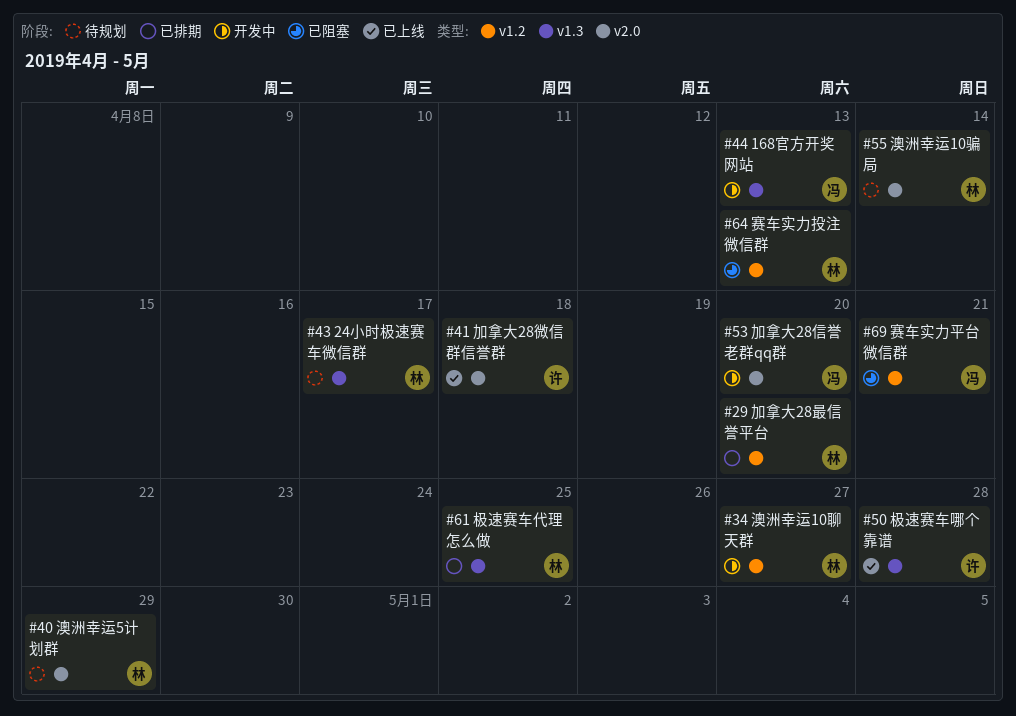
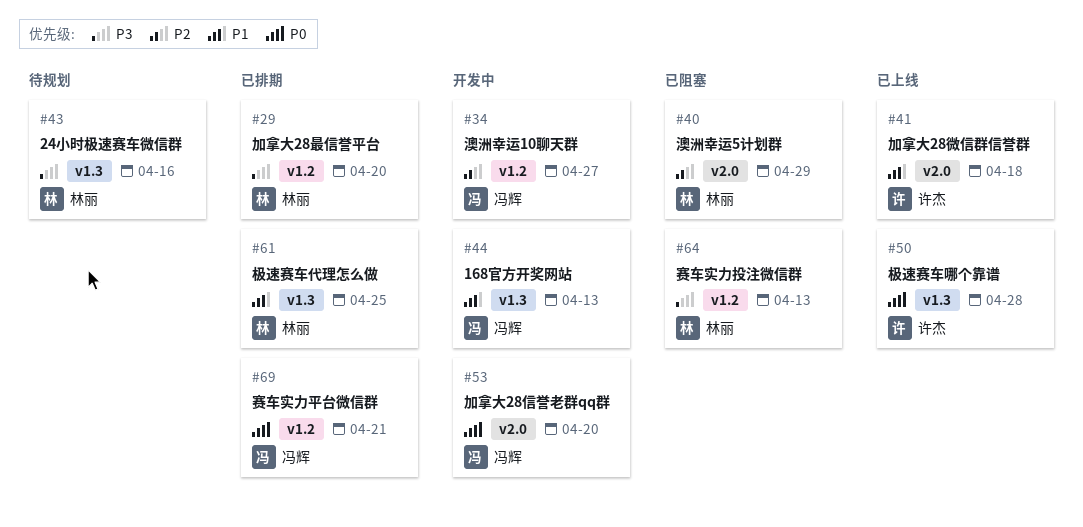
#34, owner: 林丽 -> 冯辉
#40, status: 待规划 -> 已阻塞
#43, due: Apr 17 -> Apr 16
#55: present -> none
#69, status: 已阻塞 -> 已排期

